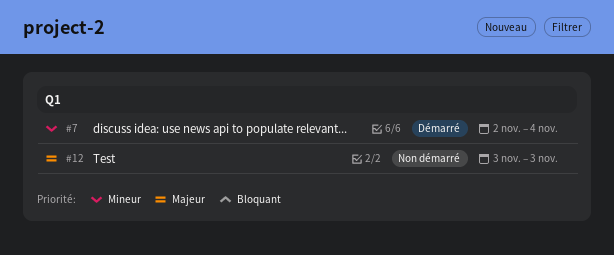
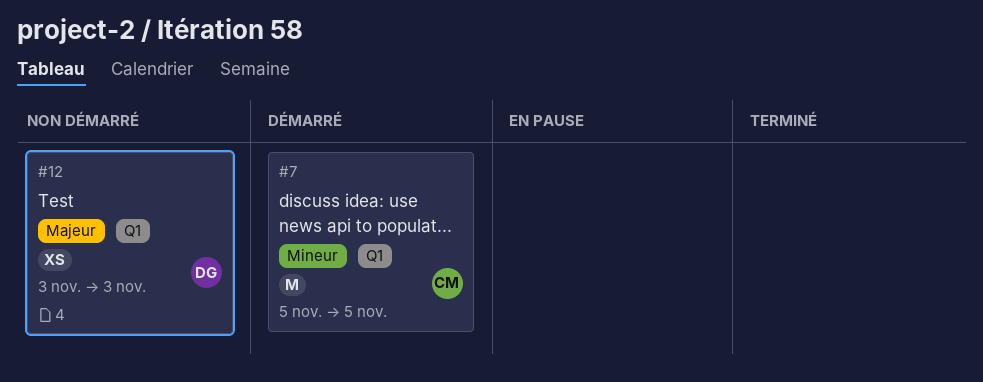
#7, start: Nov 2 -> Nov 5
#7, due: Nov 4 -> Nov 5

